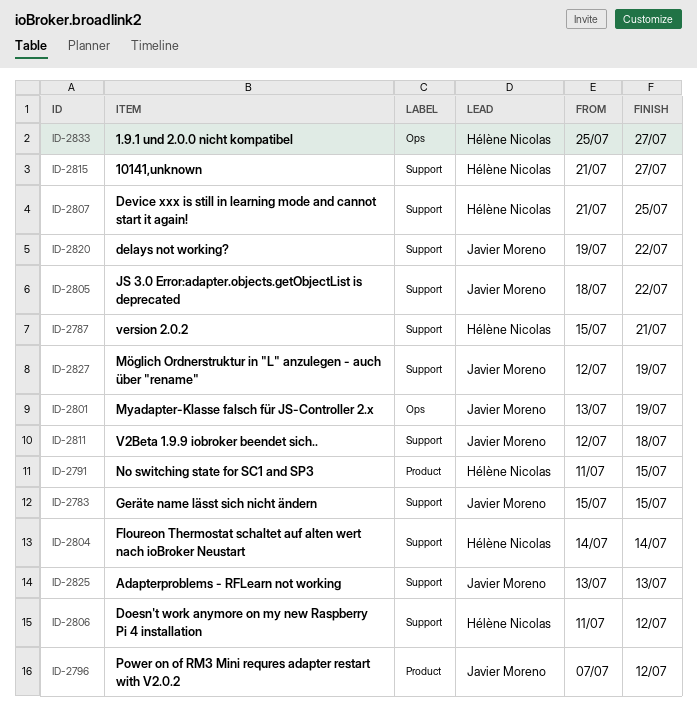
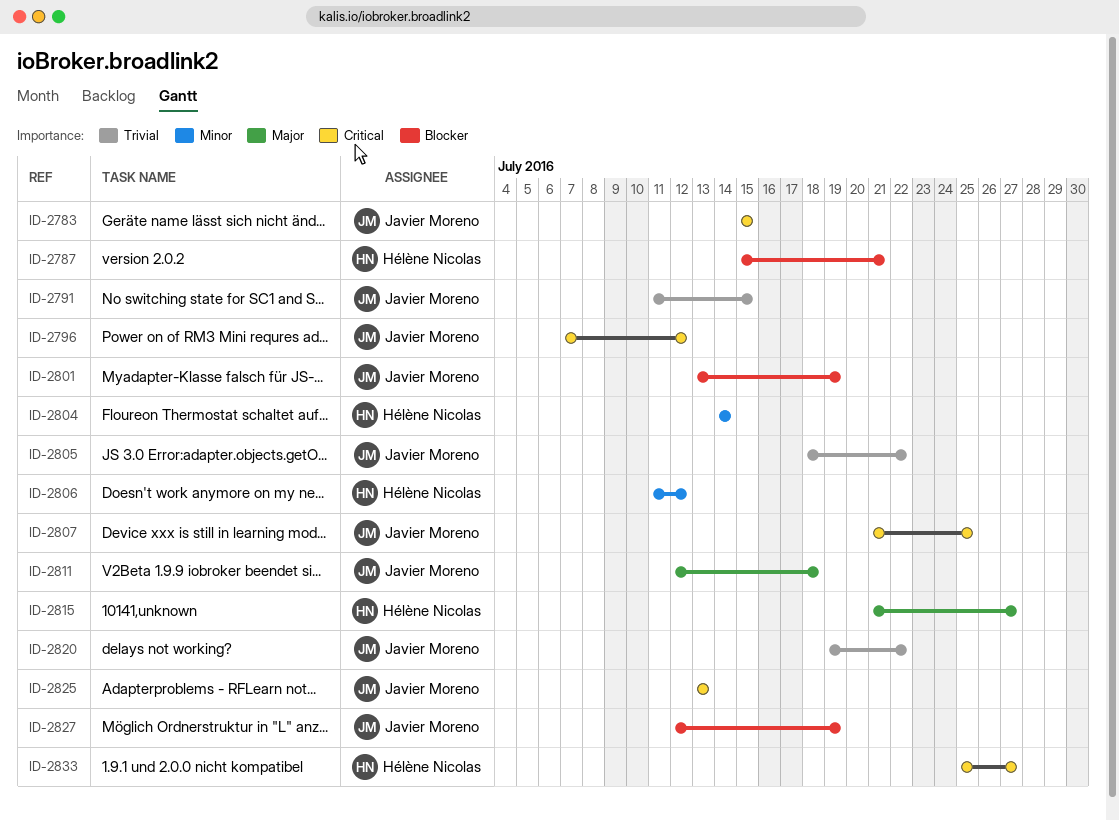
ID-2791, owner: Hélène Nicolas -> Javier Moreno
ID-2807, owner: Hélène Nicolas -> Javier Moreno

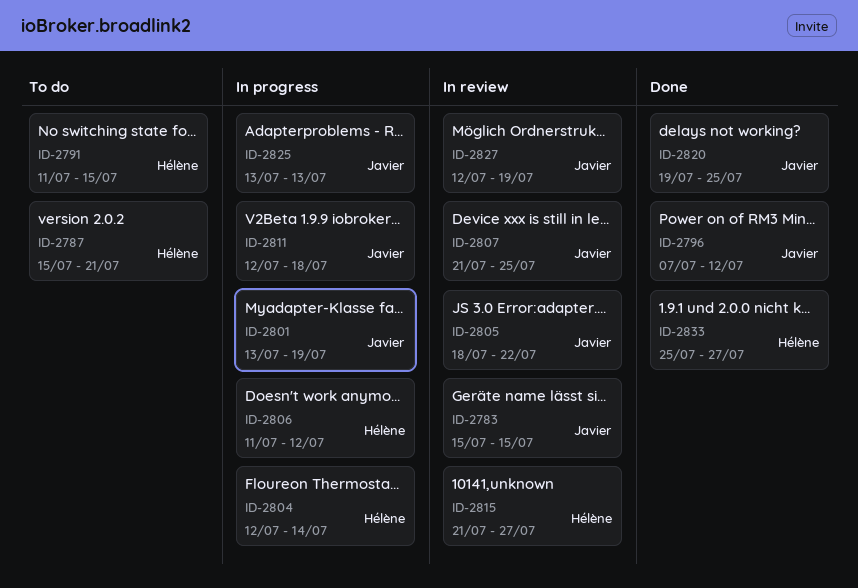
ID-2791, owner: Javier Moreno -> Hélène Nicolas
ID-2804, start: Jul 14 -> Jul 12
ID-2820, due: Jul 22 -> Jul 25

